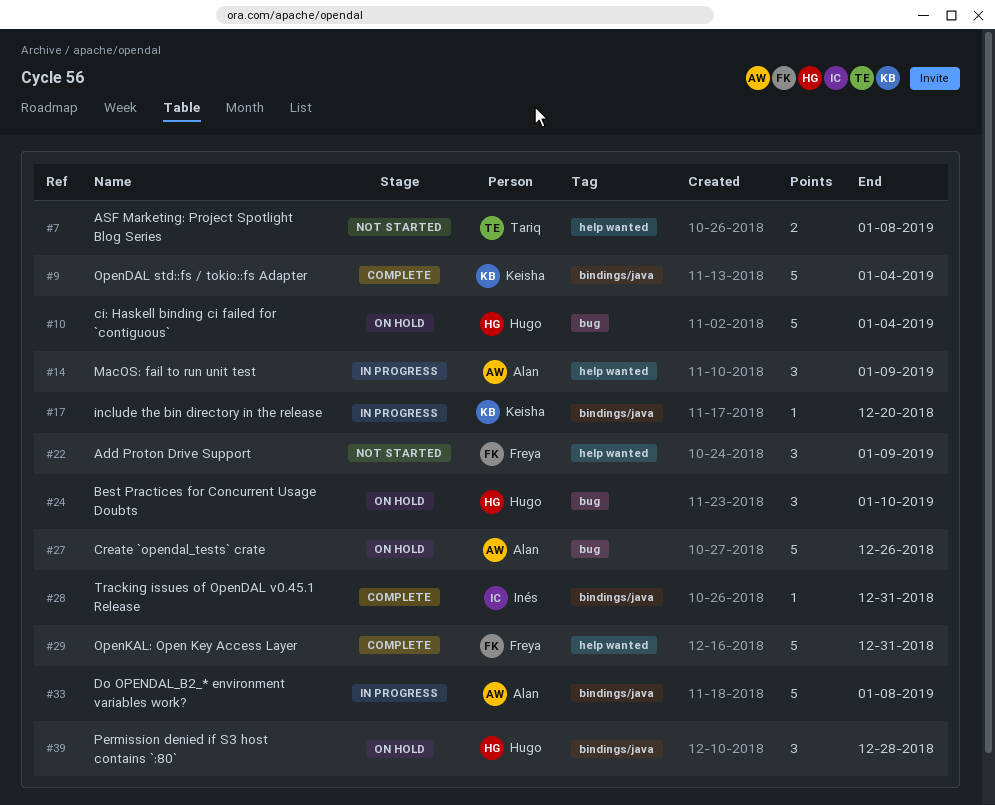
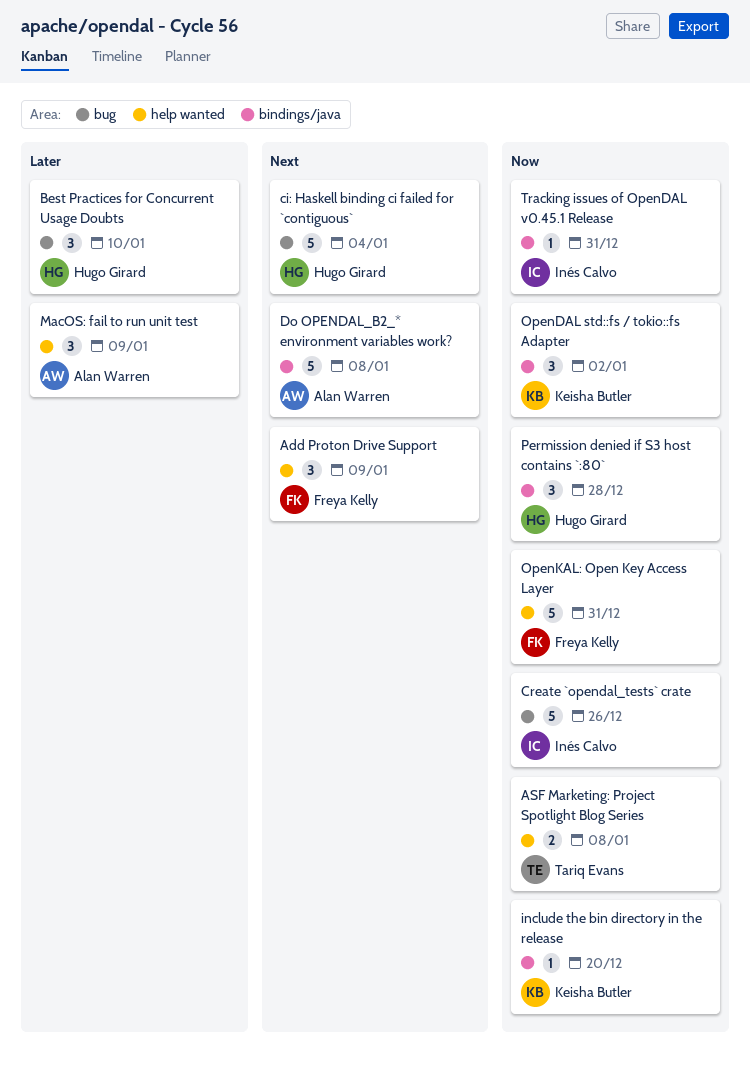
Create `opendal_tests` crate, owner: Alan Warren -> Inés Calvo
OpenDAL std::fs / tokio::fs Adapter, estimate: 5 -> 3
OpenDAL std::fs / tokio::fs Adapter, due: Jan 4 -> Jan 2

